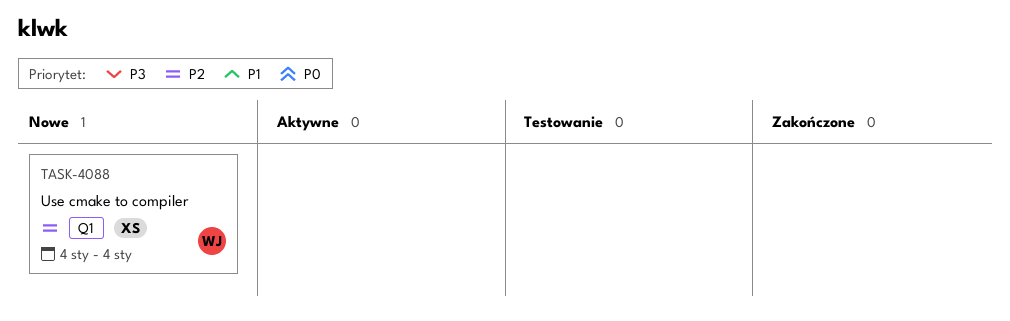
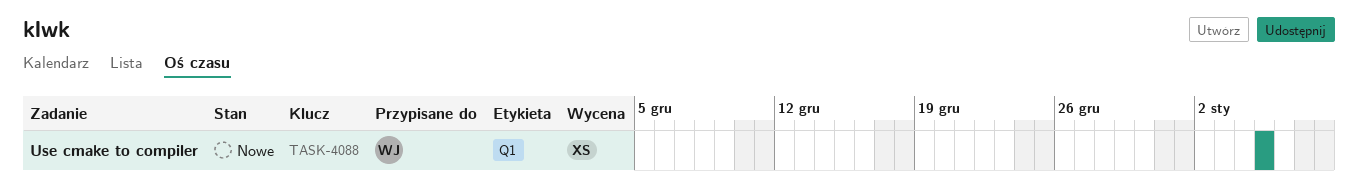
TASK-4088, start: Jan 4 -> Jan 5
TASK-4088, due: Jan 4 -> Jan 5

